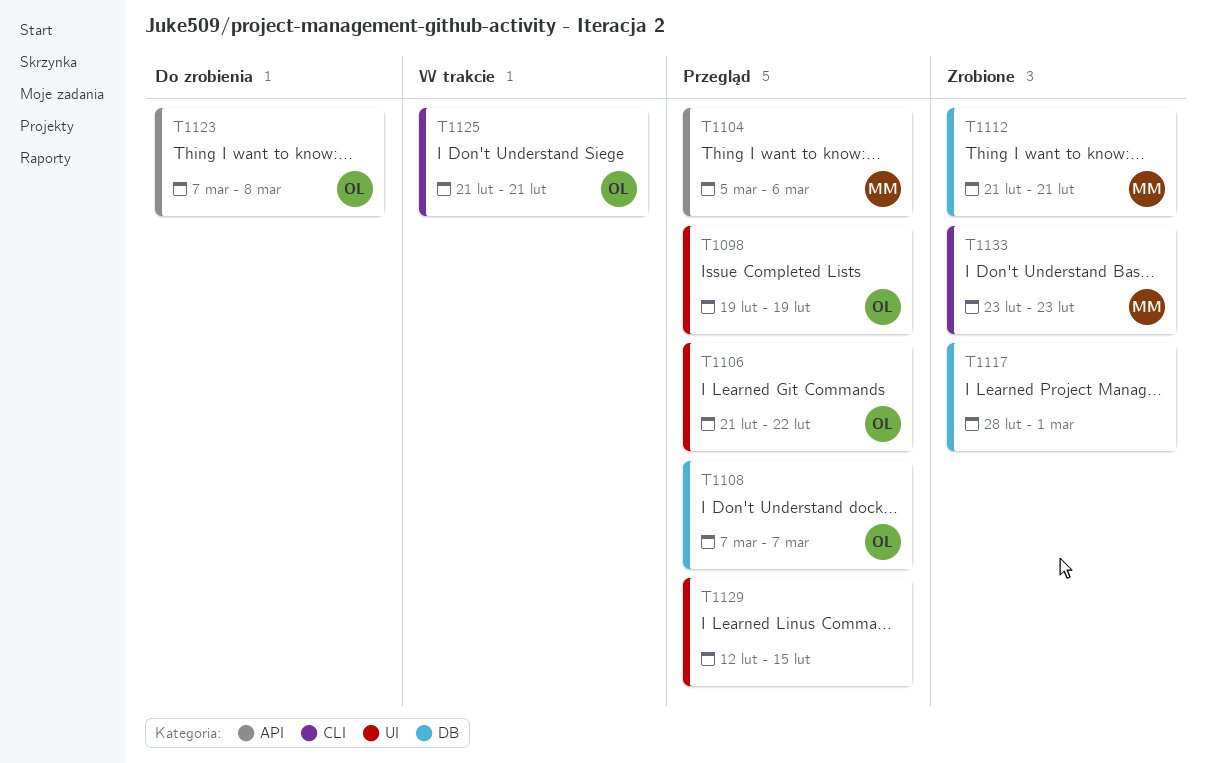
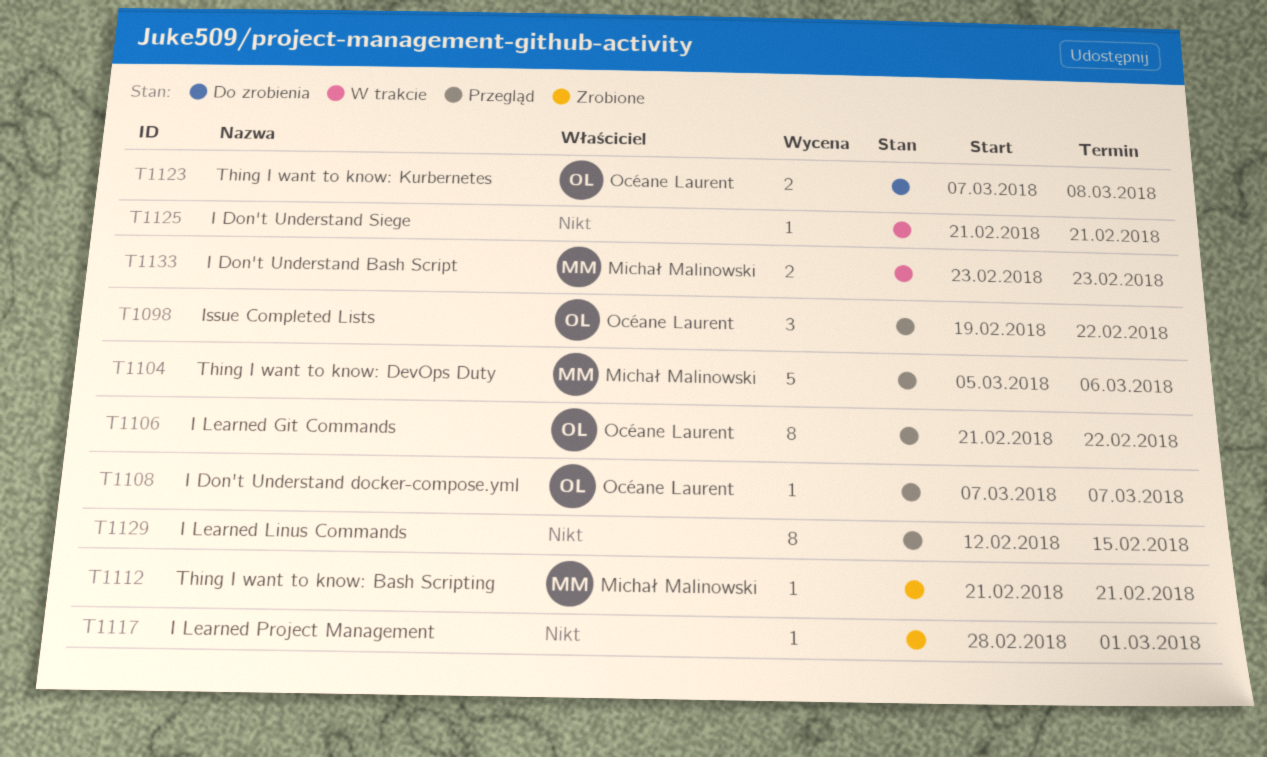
T1098, due: Feb 19 -> Feb 22
T1125, owner: Océane Laurent -> none
T1133, status: Zrobione -> W trakcie

